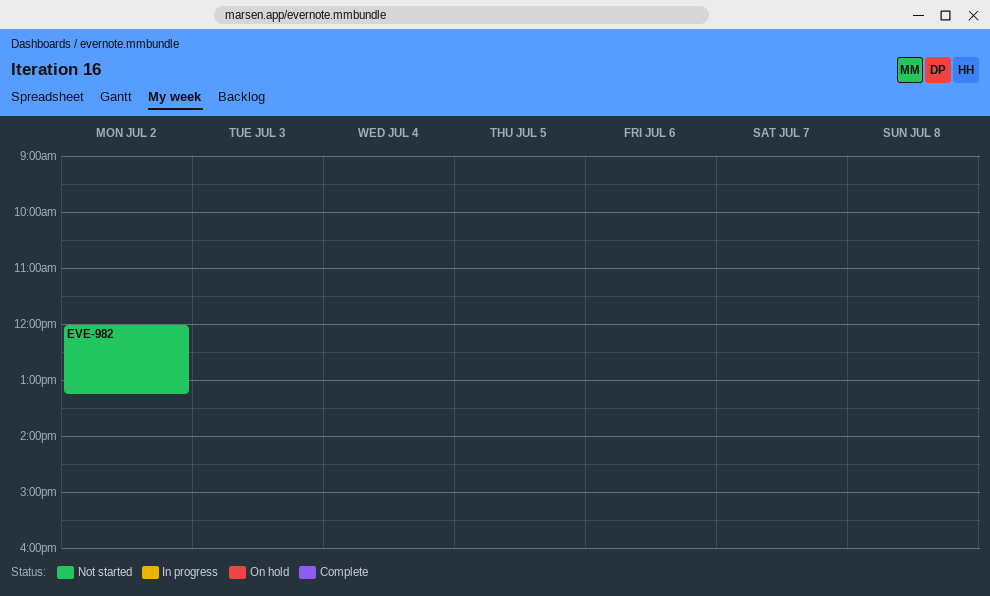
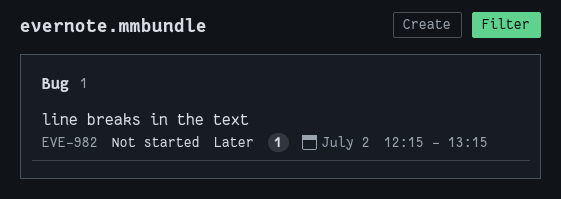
EVE-982, begins: 12:00 -> 12:15

